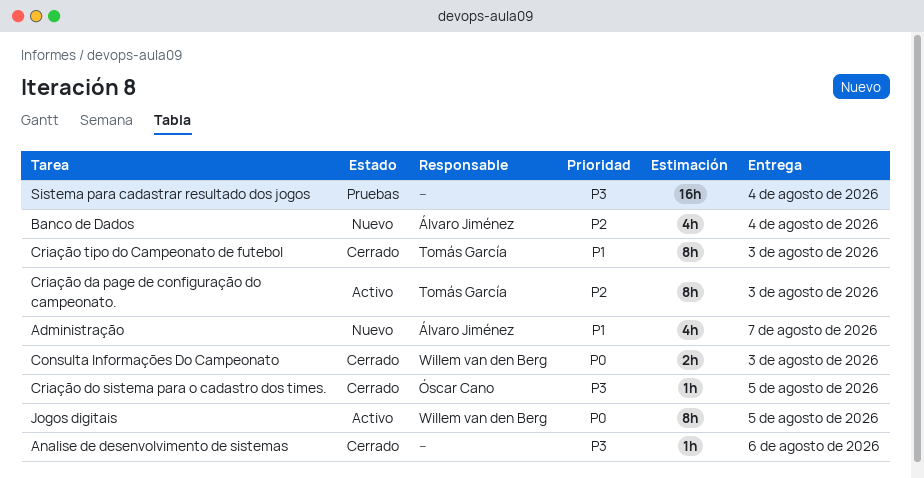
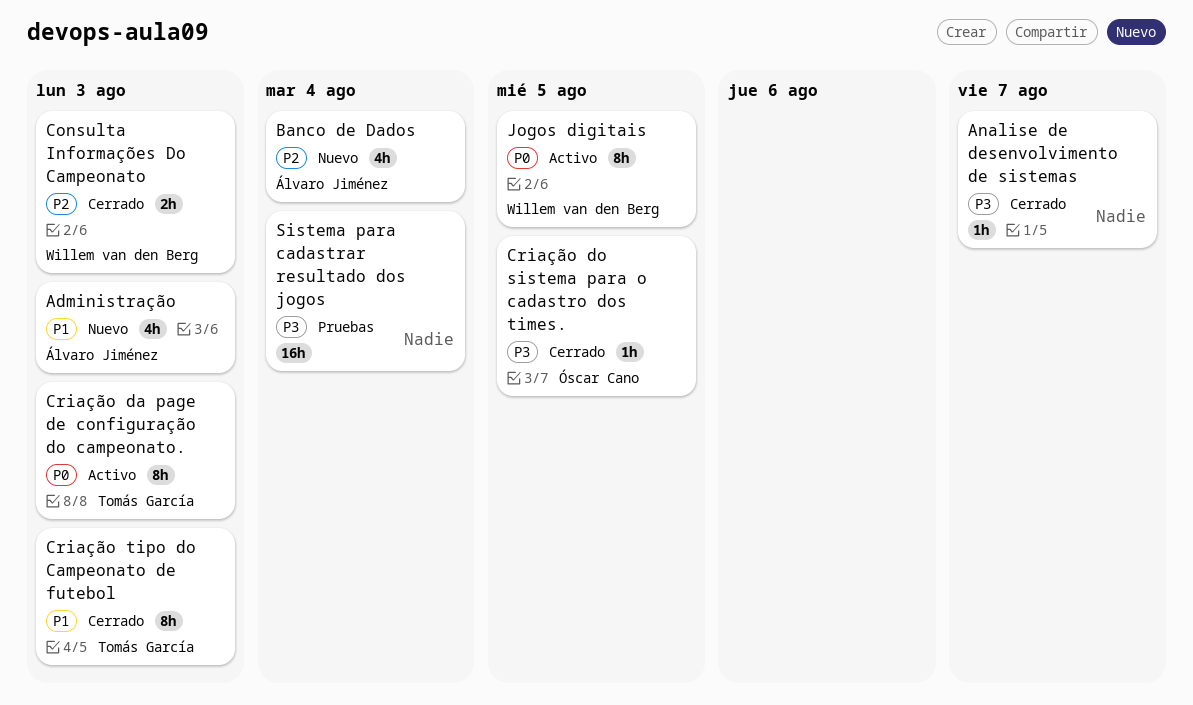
Administração, due: Aug 7 -> Aug 3
Analise de desenvolvimento de sistemas, due: Aug 6 -> Aug 7
Consulta Informações Do Campeonato, priority: P0 -> P2
Criação da page de configuração do campeonato., priority: P2 -> P0

